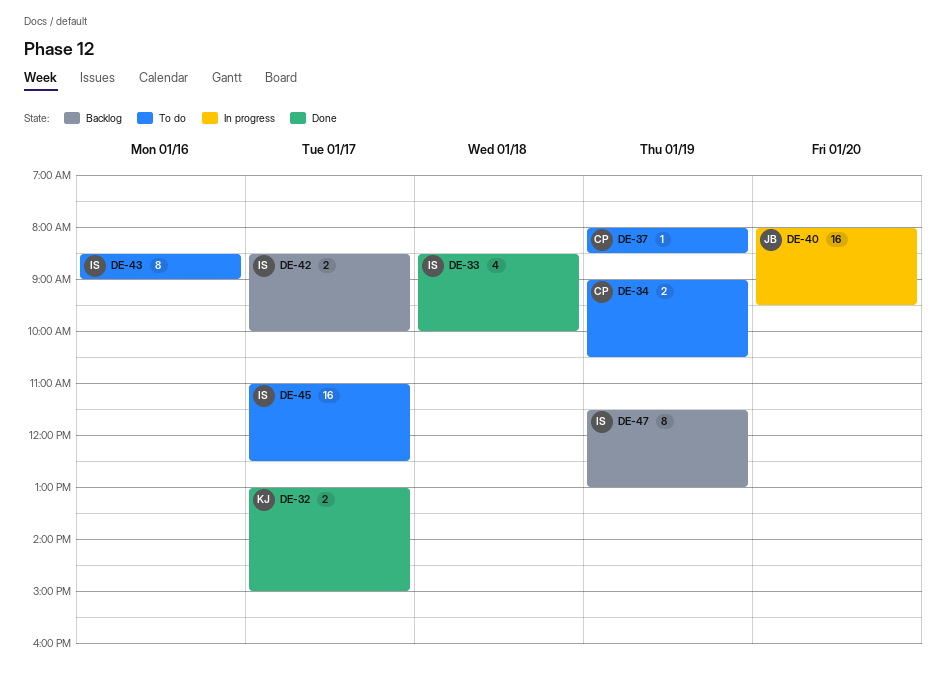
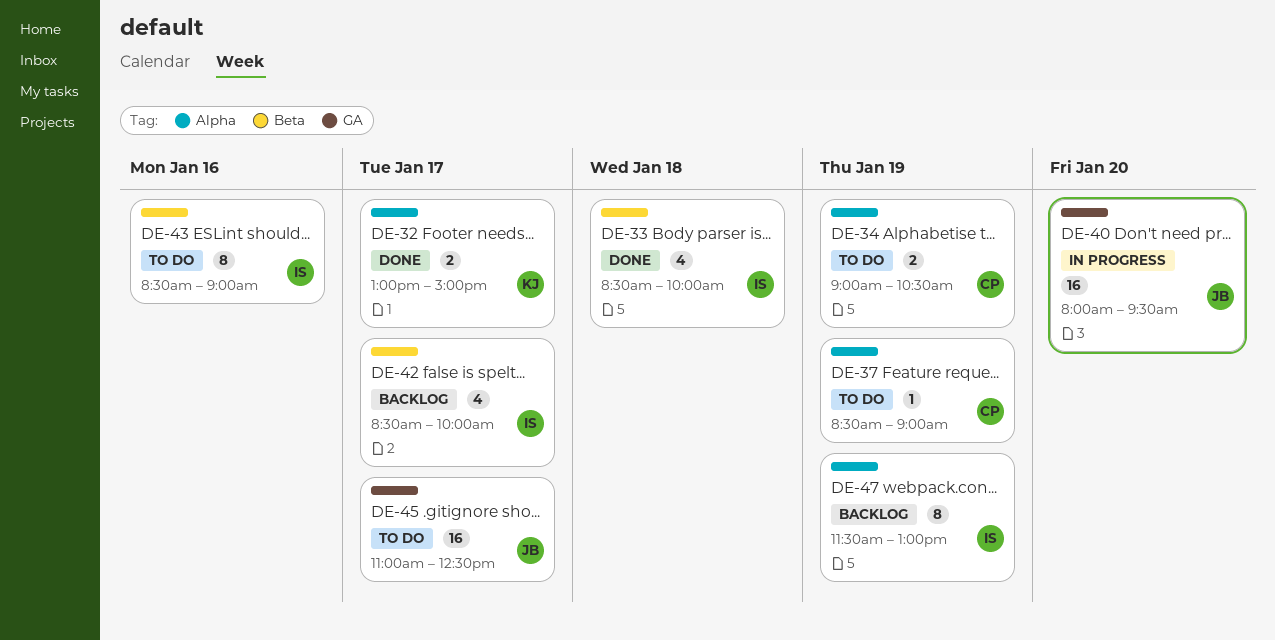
DE-37, begins: 08:00 -> 08:30
DE-37, ends: 08:30 -> 09:00
DE-42, estimate: 2 -> 4
DE-45, owner: IS -> JB

